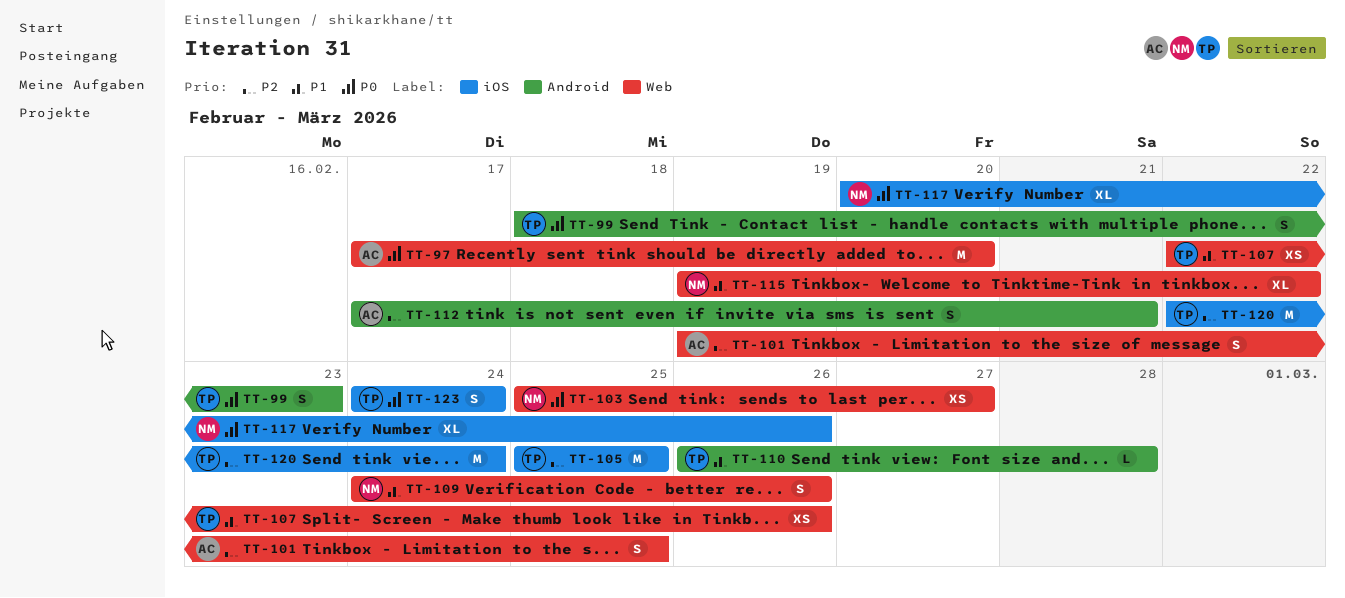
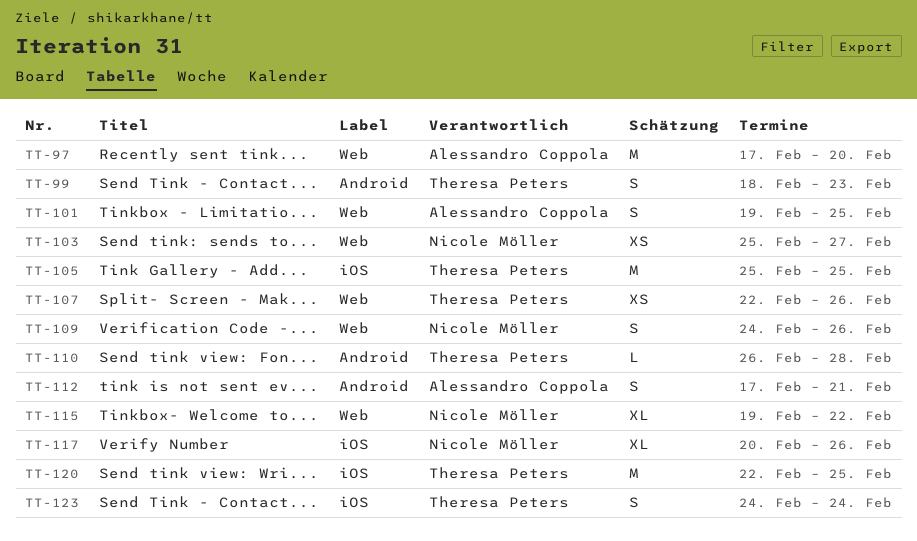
TT-120, due: Feb 24 -> Feb 25

